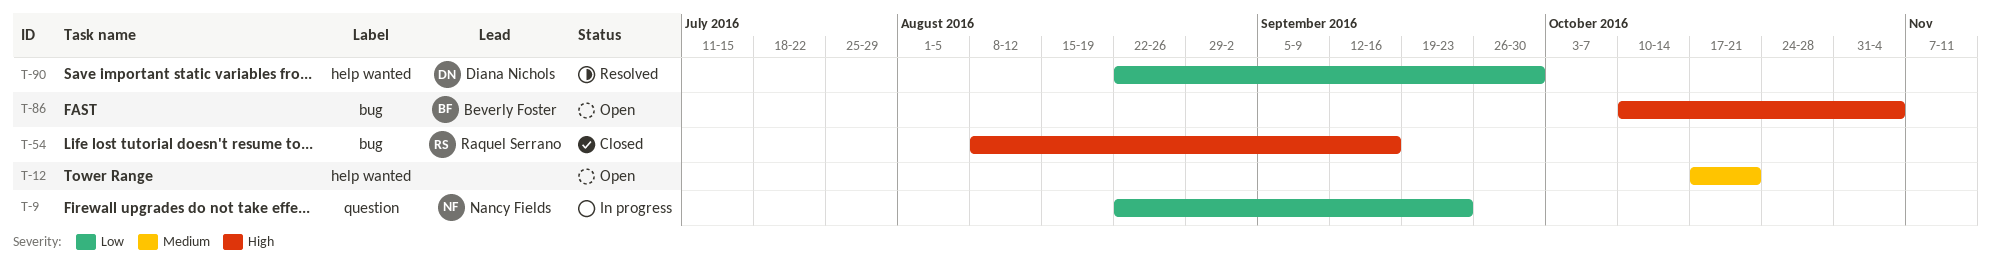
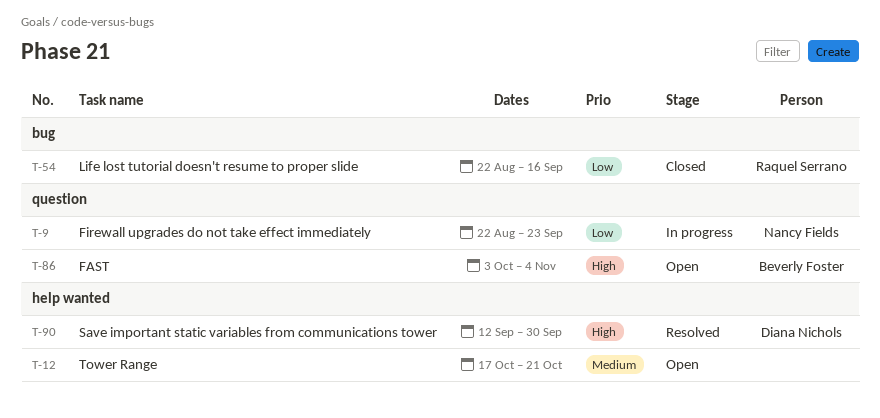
T-54, priority: High -> Low
T-54, start: Aug 8 -> Aug 22
T-86, label: bug -> question
T-86, start: Oct 10 -> Oct 3
T-90, priority: Low -> High
T-90, start: Aug 22 -> Sep 12

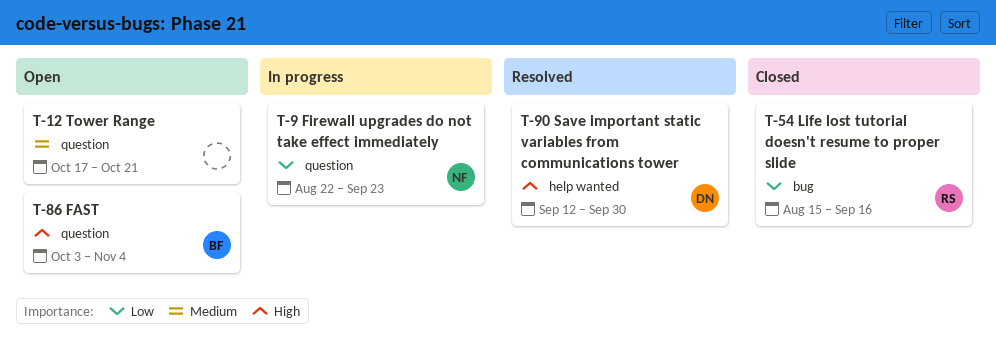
T-12, label: help wanted -> question
T-54, start: Aug 22 -> Aug 15

